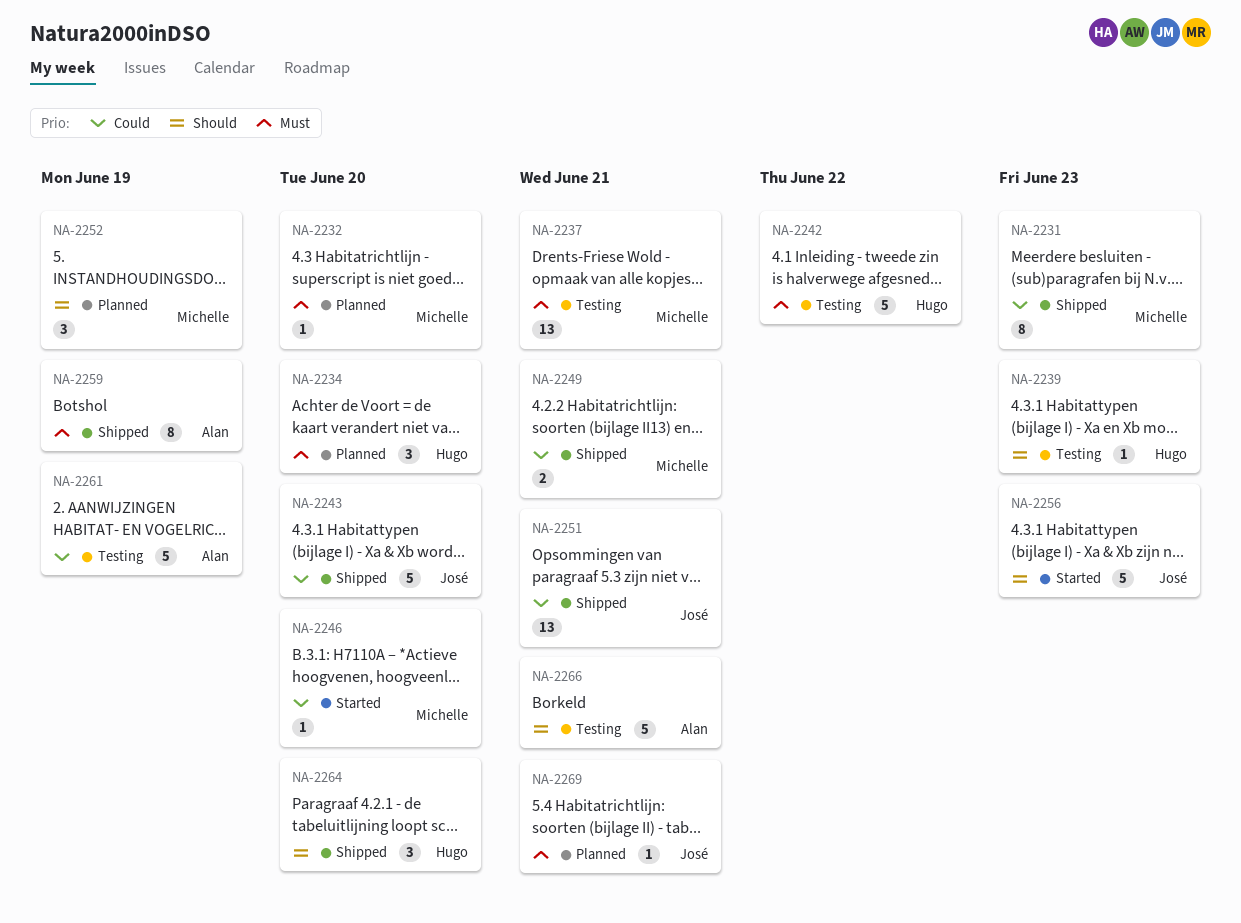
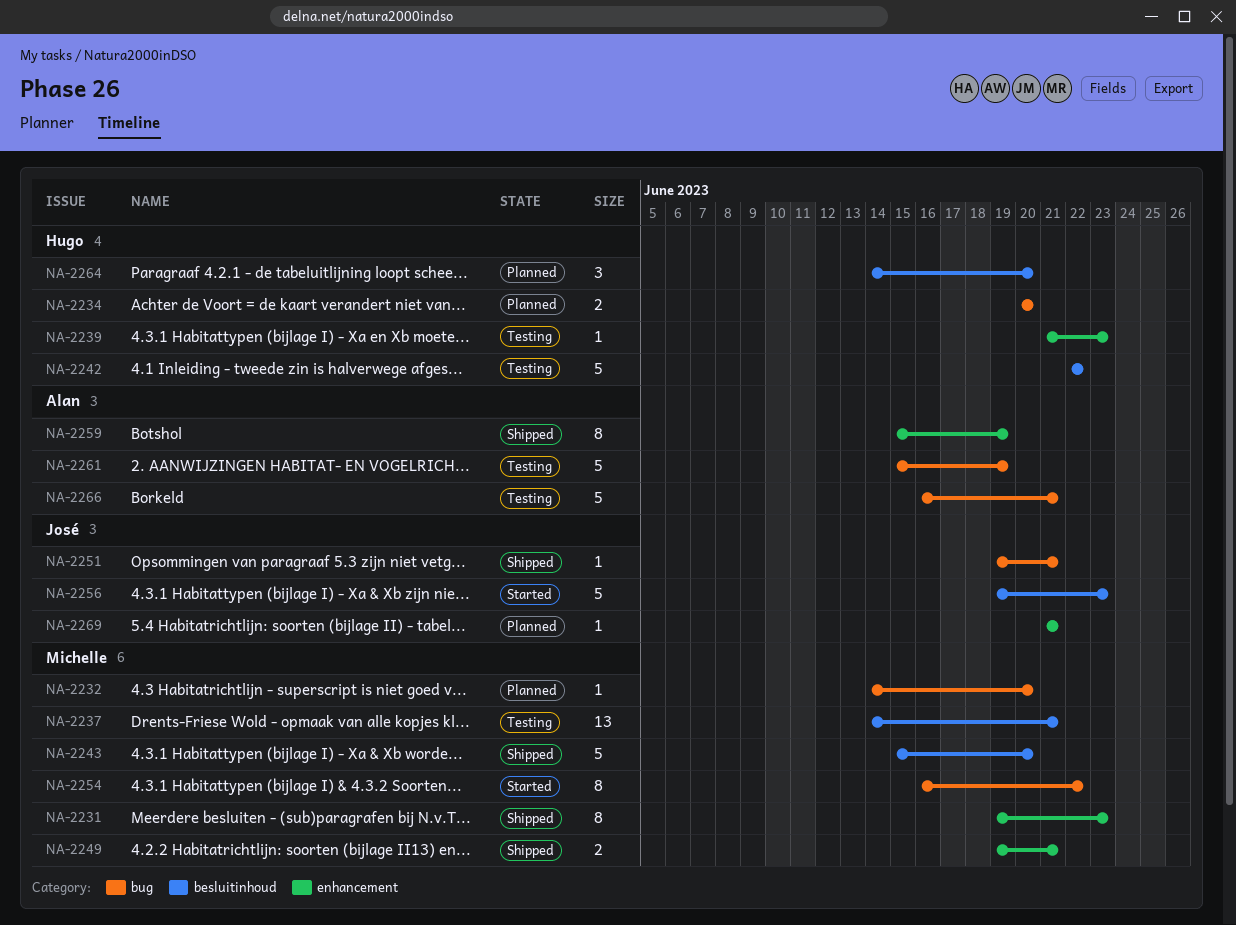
NA-2234, estimate: 3 -> 2
NA-2243, owner: José -> Michelle
NA-2246: present -> none
NA-2251, estimate: 13 -> 1
NA-2252: present -> none
NA-2254: none -> present
NA-2264, status: Shipped -> Planned

